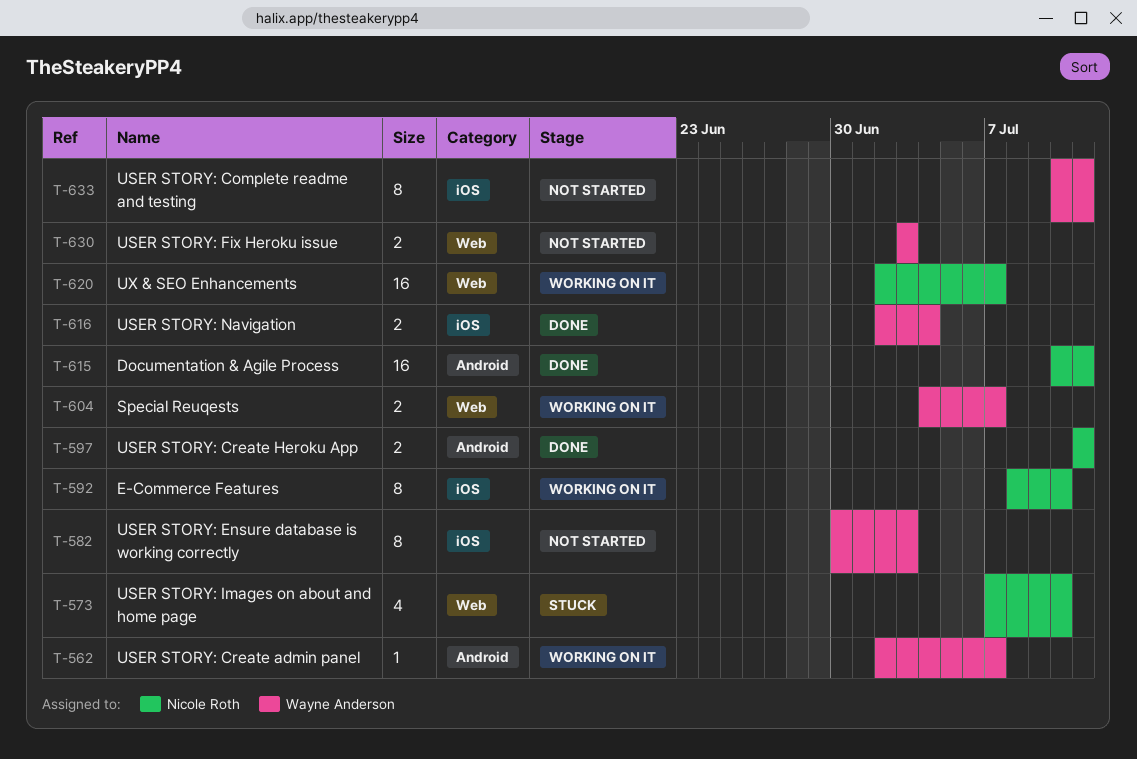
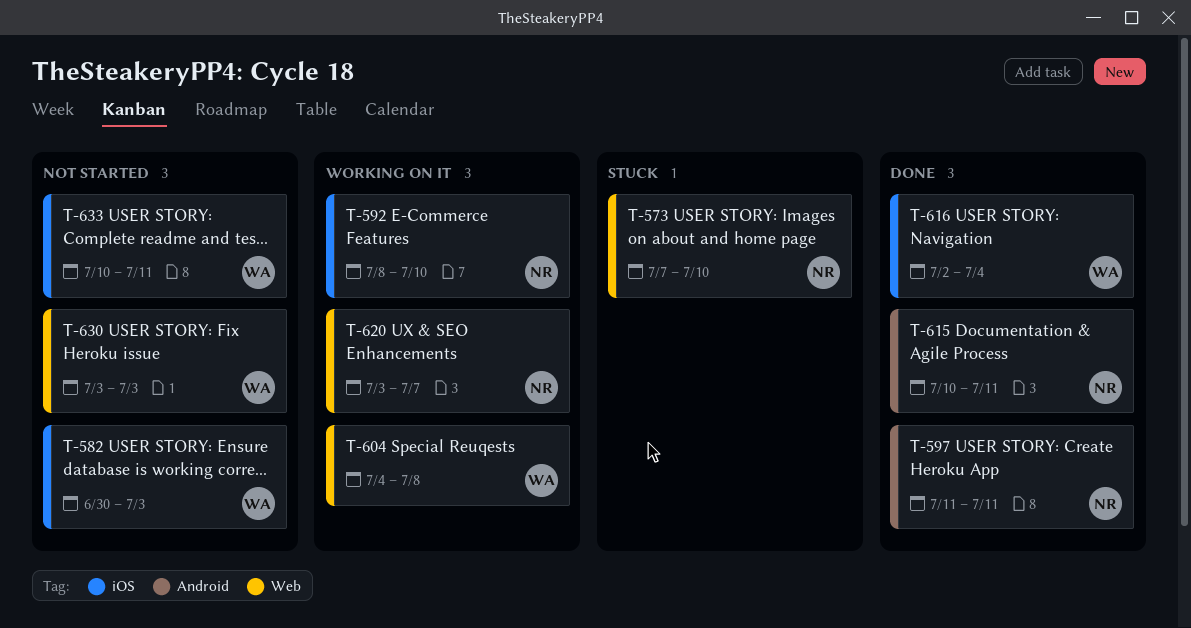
T-562: present -> none
T-604, due: Jul 7 -> Jul 8
T-620, start: Jul 2 -> Jul 3

